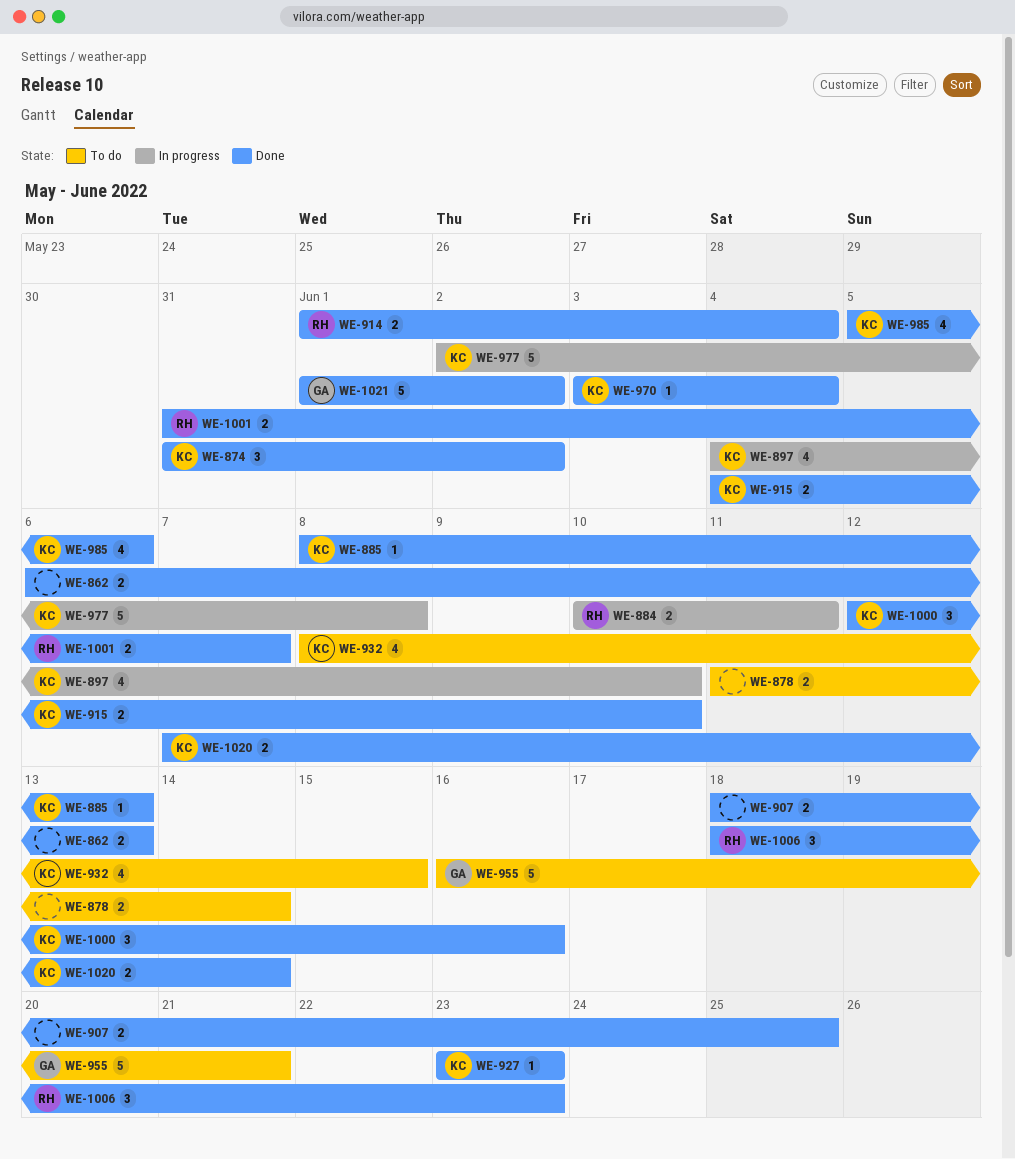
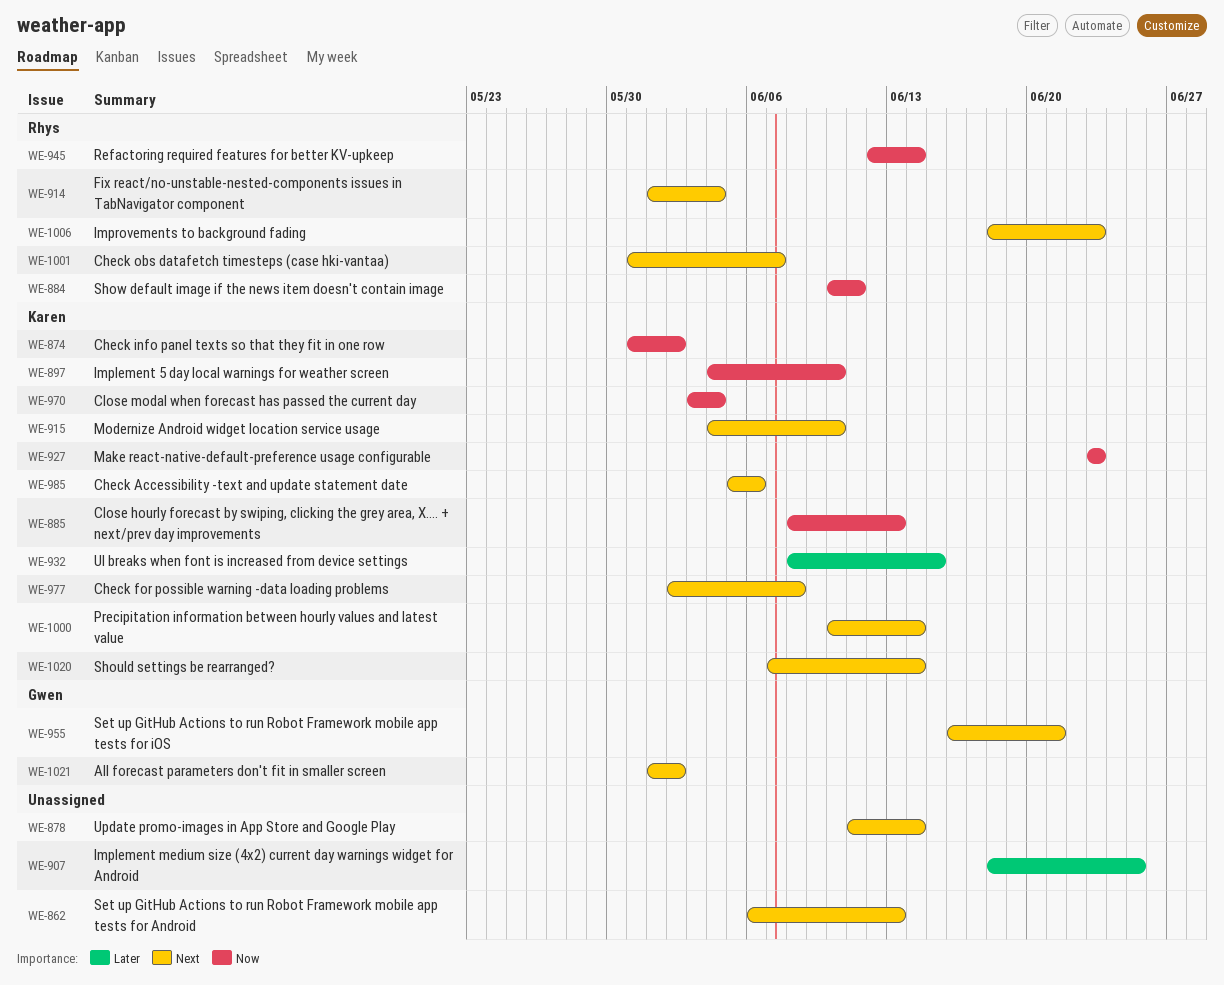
WE-945: none -> present
WE-1000, start: Jun 12 -> Jun 10
WE-1000, due: Jun 16 -> Jun 14

